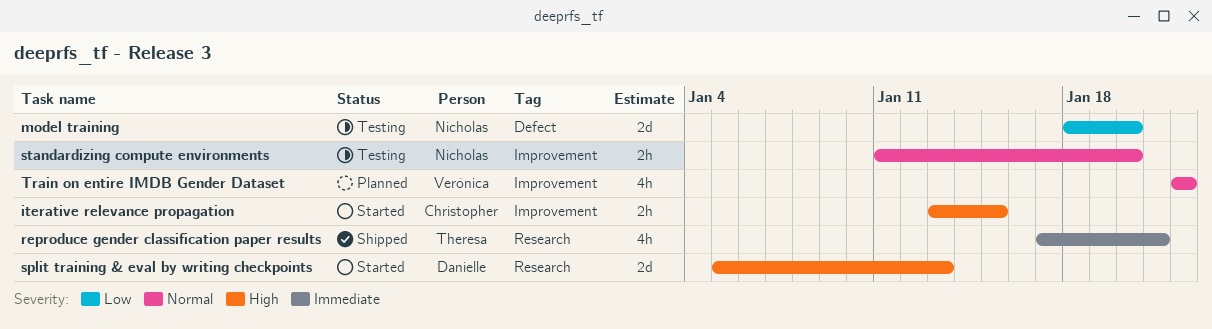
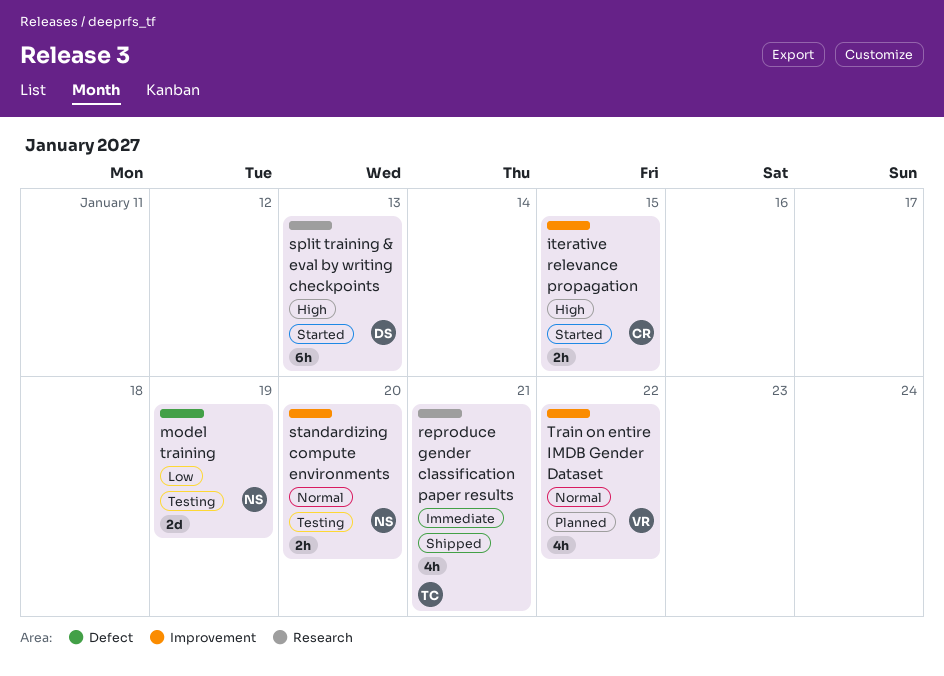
model training, due: Jan 20 -> Jan 19
split training & eval by writing checkpoints, estimate: 2d -> 6h

